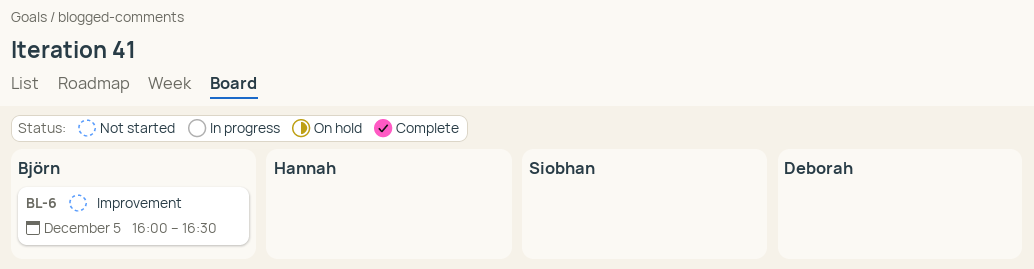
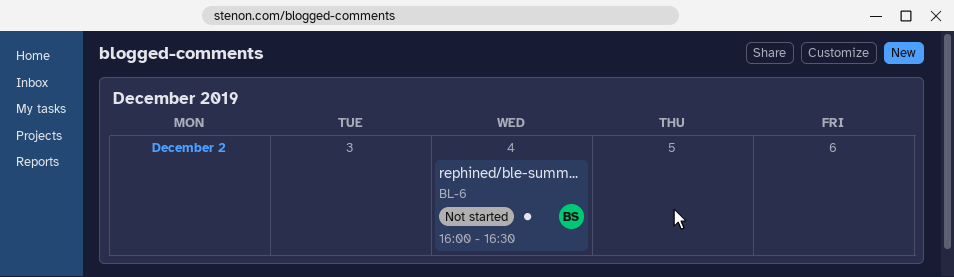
BL-6, day: Dec 5 -> Dec 4

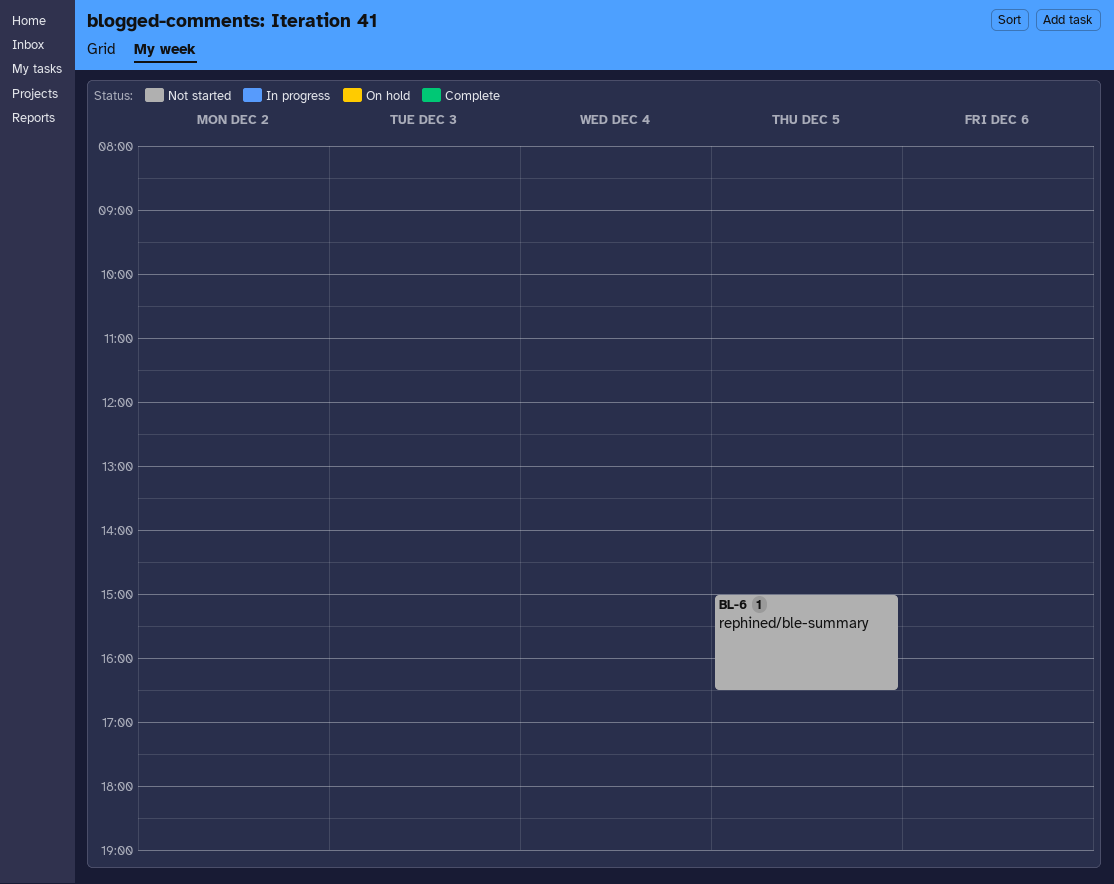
BL-6, day: Dec 4 -> Dec 5
BL-6, begins: 16:00 -> 15:00

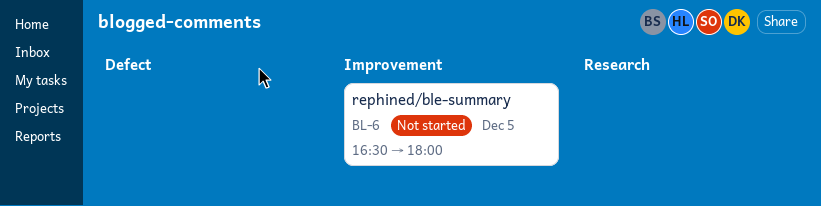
BL-6, begins: 15:00 -> 16:30
BL-6, ends: 16:30 -> 18:00

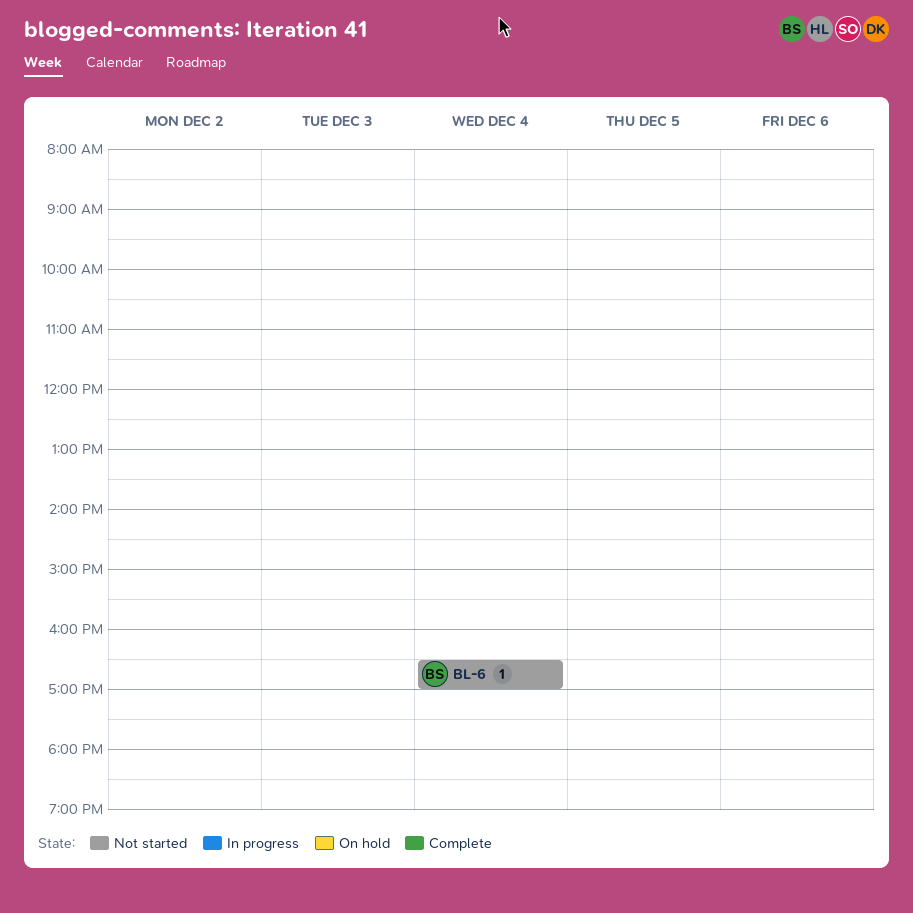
BL-6, day: Dec 5 -> Dec 4
BL-6, ends: 18:00 -> 17:00

